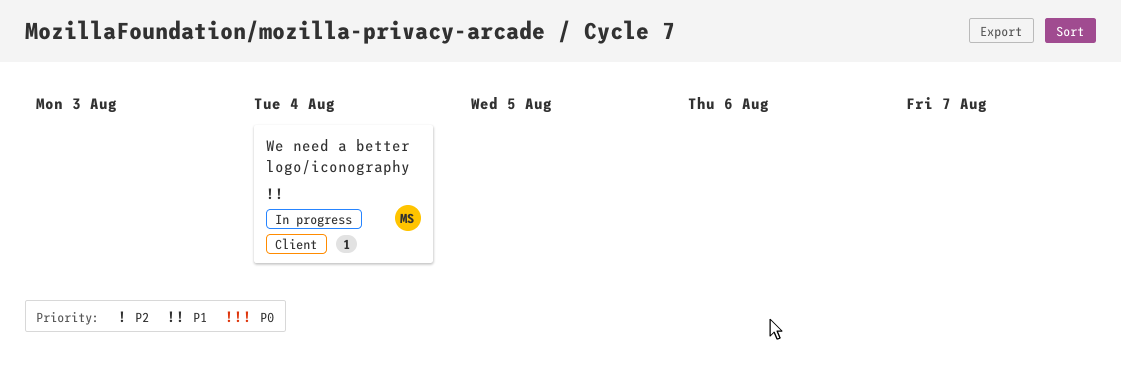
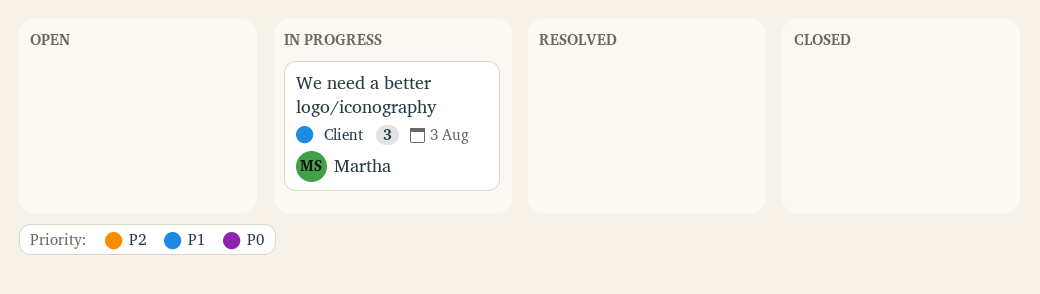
We need a better logo/iconography, estimate: 1 -> 3
We need a better logo/iconography, due: Aug 4 -> Aug 3

